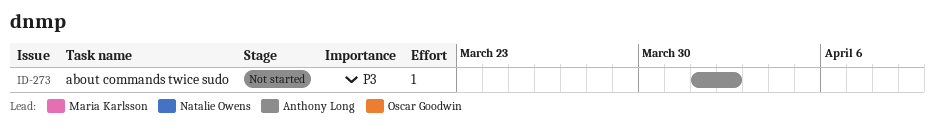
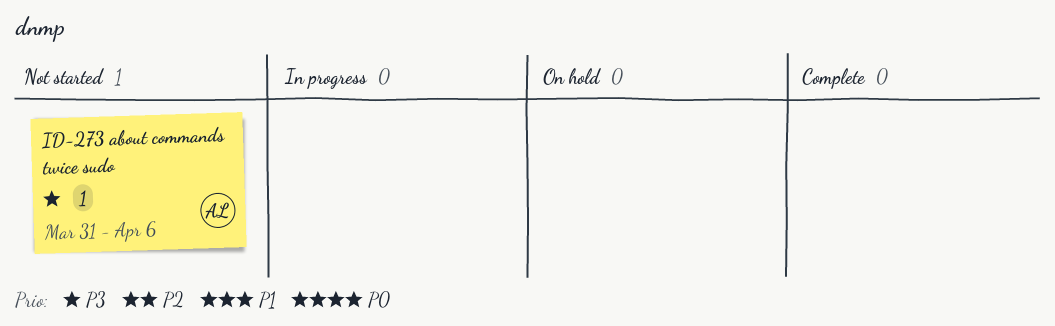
ID-273, start: Apr 1 -> Mar 31
ID-273, due: Apr 2 -> Apr 6

